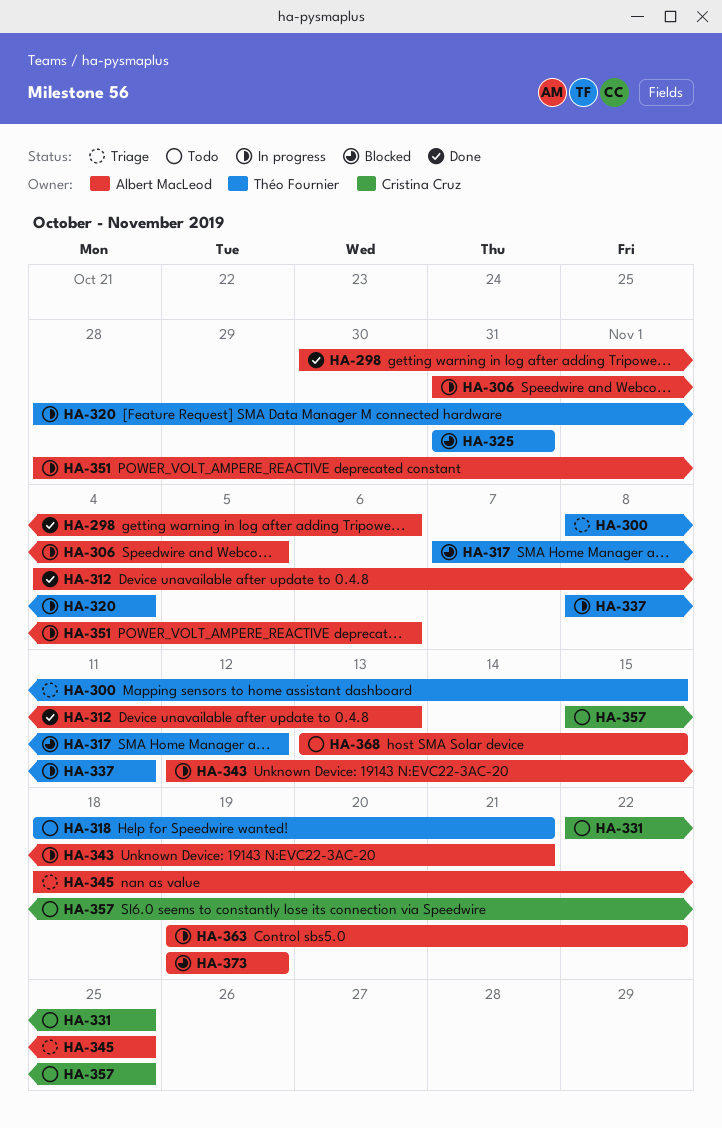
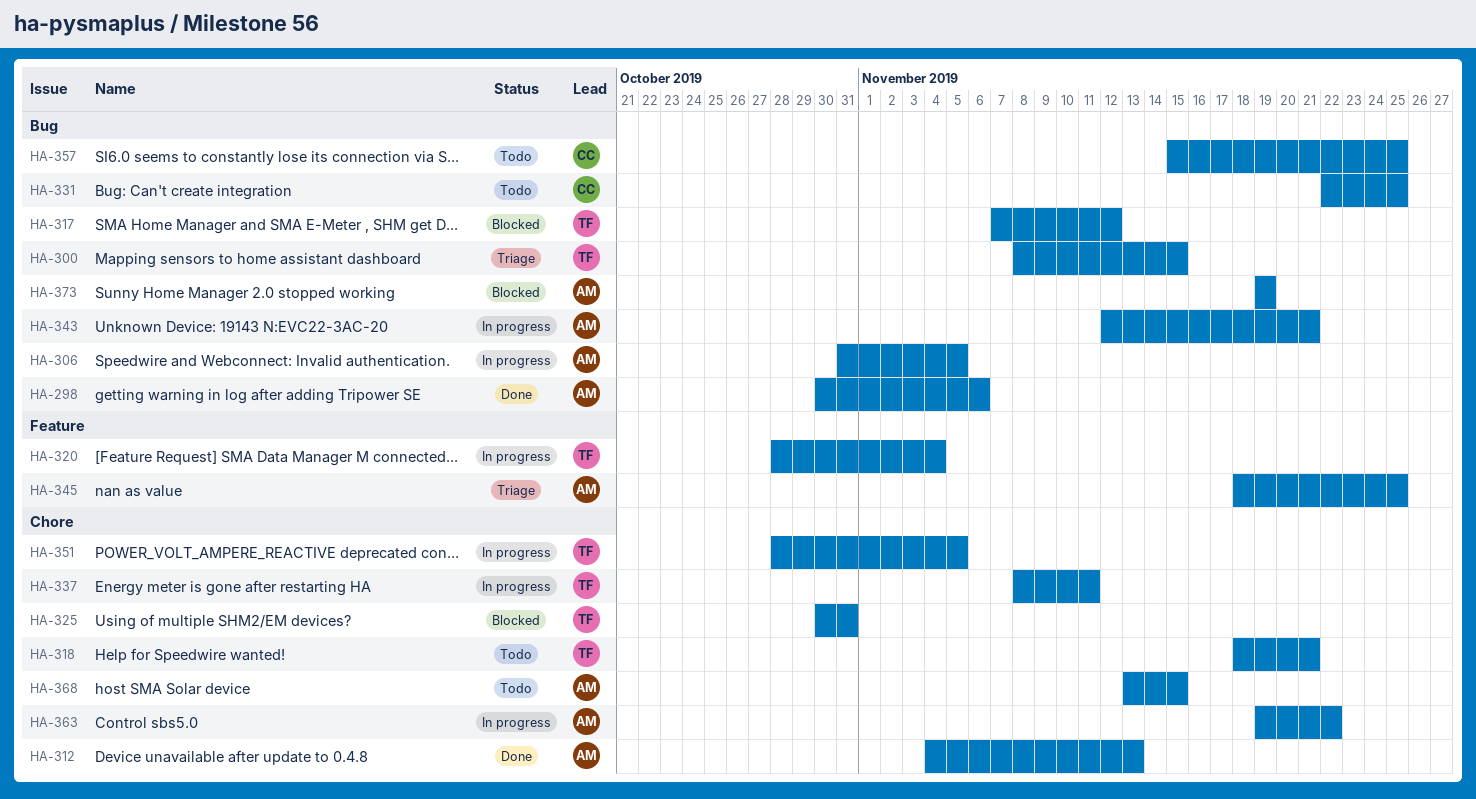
HA-325, start: Oct 31 -> Oct 30
HA-351, owner: Albert MacLeod -> Théo Fournier
HA-351, due: Nov 6 -> Nov 5

